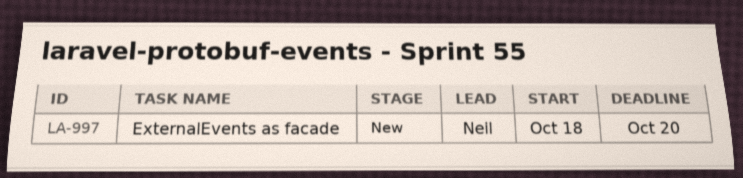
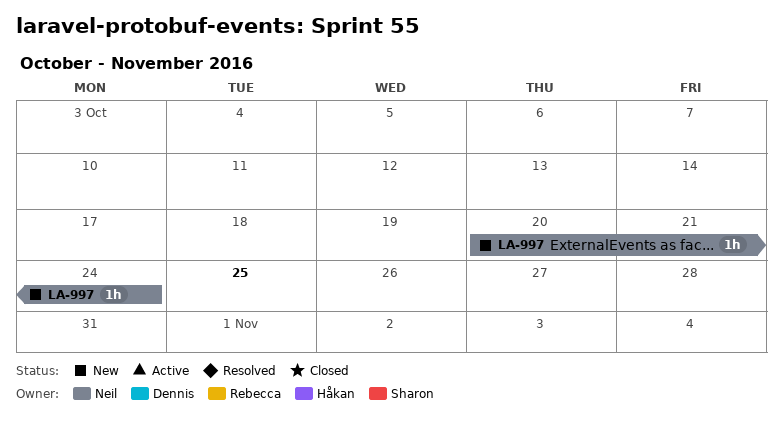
LA-997, start: Oct 18 -> Oct 20
LA-997, due: Oct 20 -> Oct 24

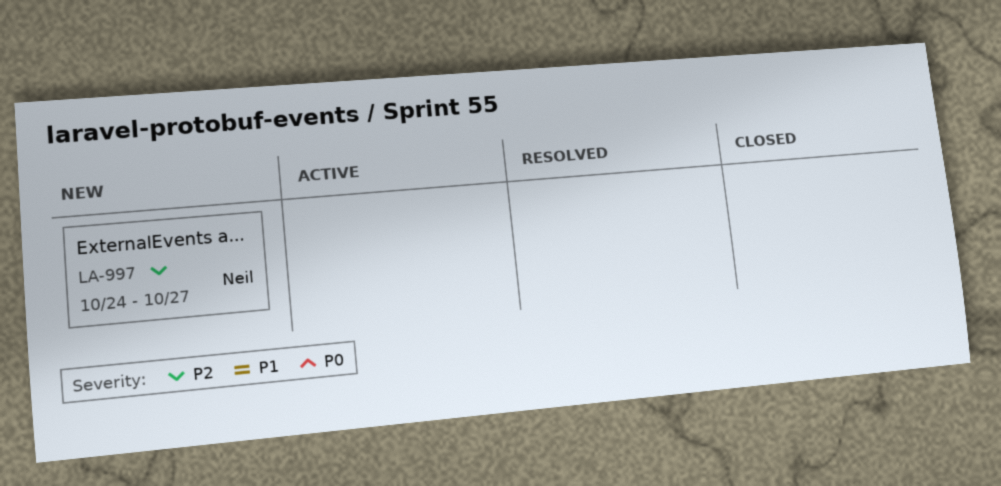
LA-997, start: Oct 20 -> Oct 24
LA-997, due: Oct 24 -> Oct 27

